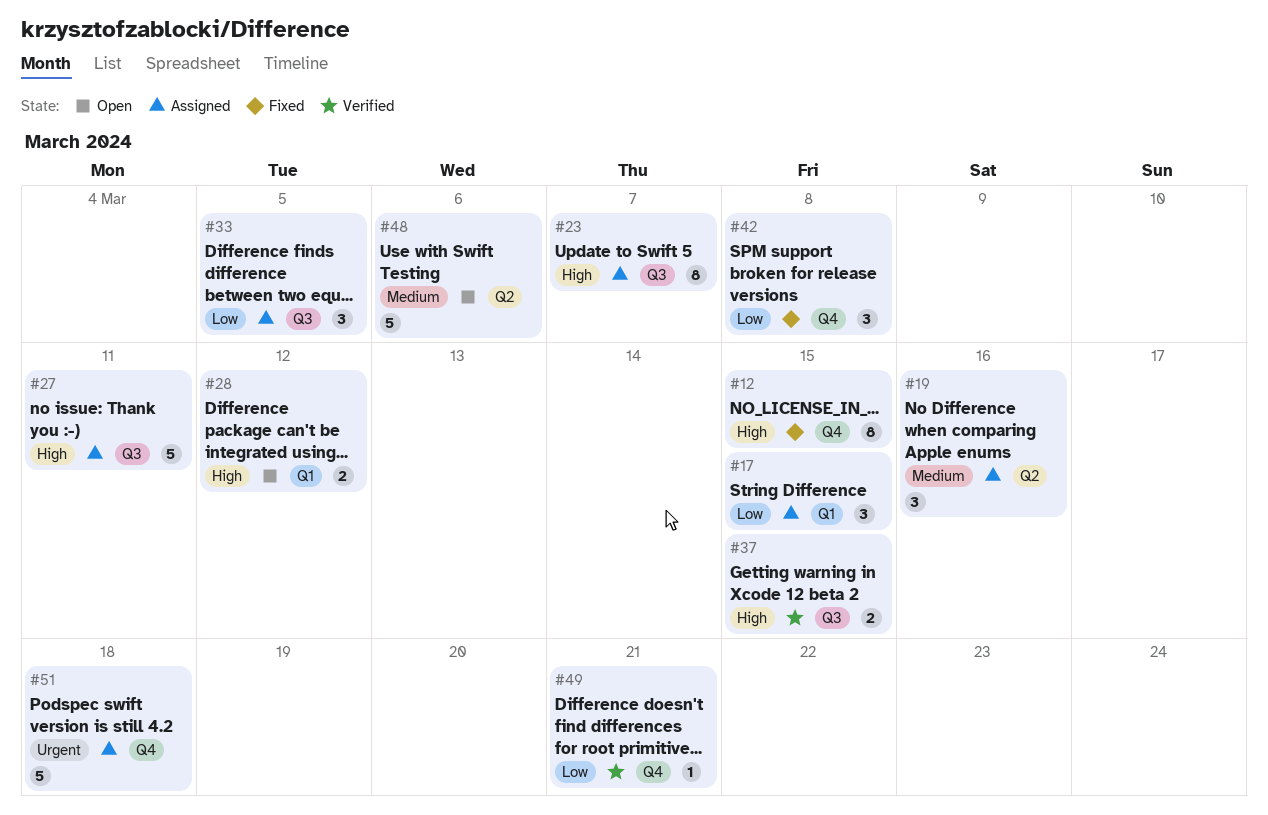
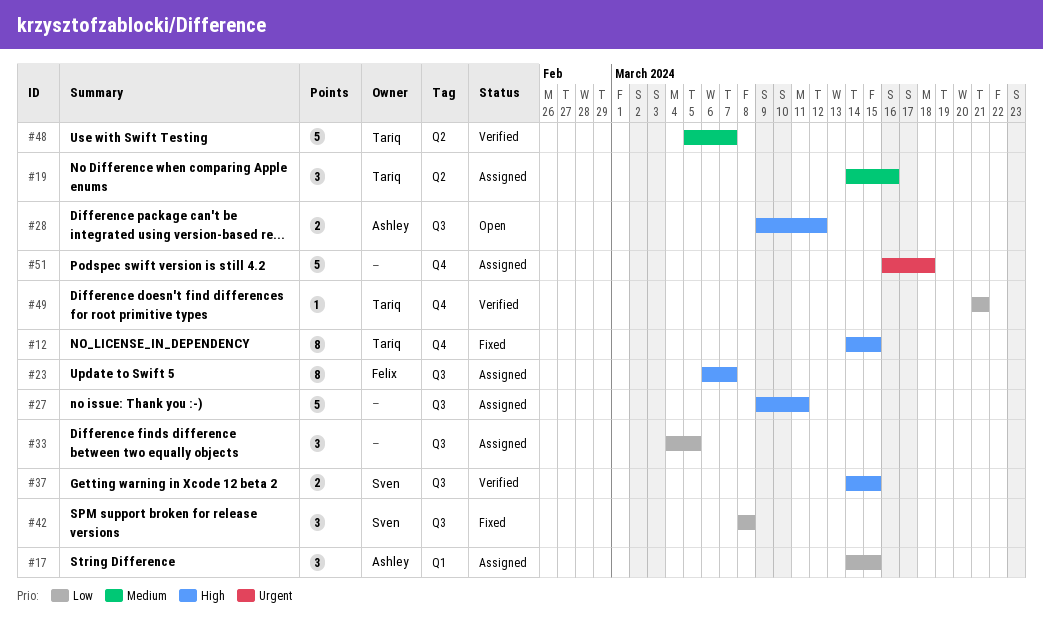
#28, label: Q1 -> Q3
#42, label: Q4 -> Q3
#48, status: Open -> Verified
#48, due: Mar 6 -> Mar 7

